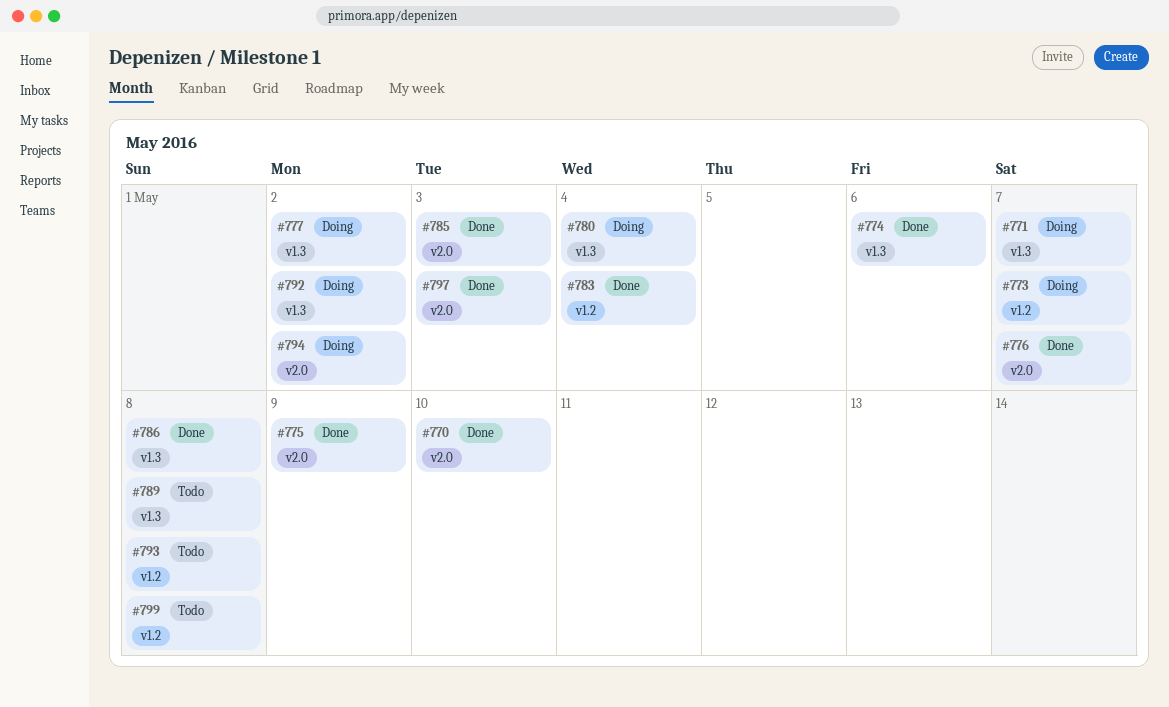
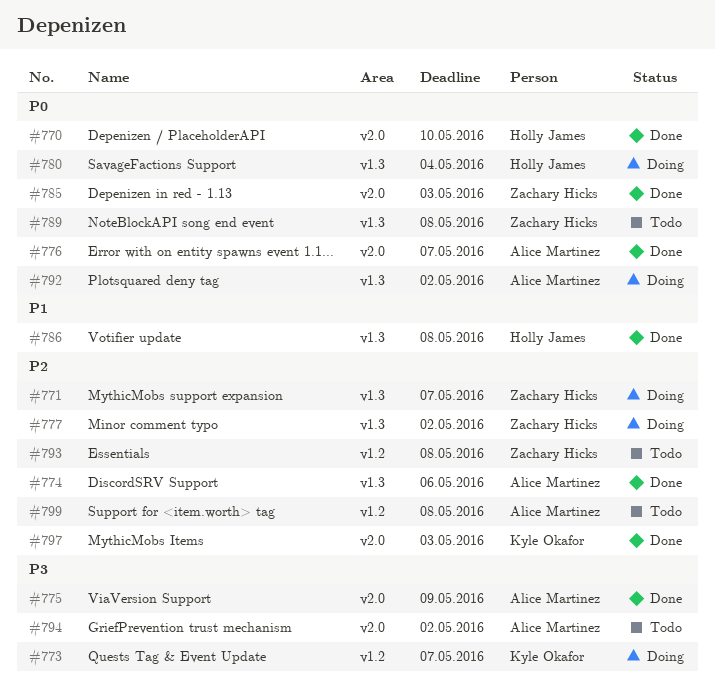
#783: present -> none
#794, status: Doing -> Todo

